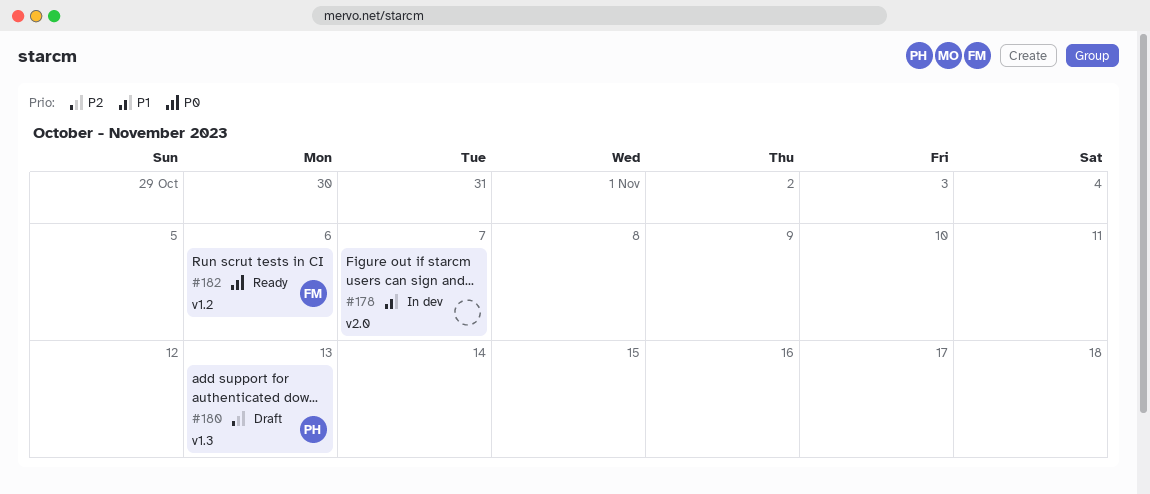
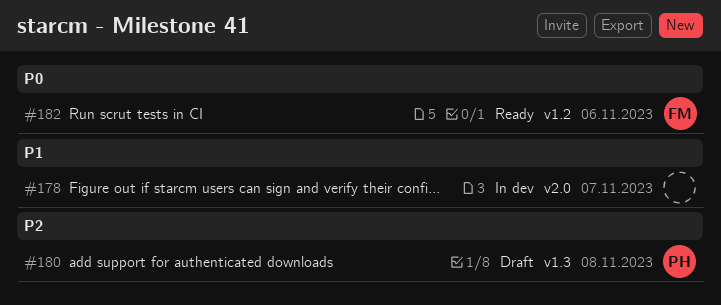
#180, due: Nov 13 -> Nov 8

